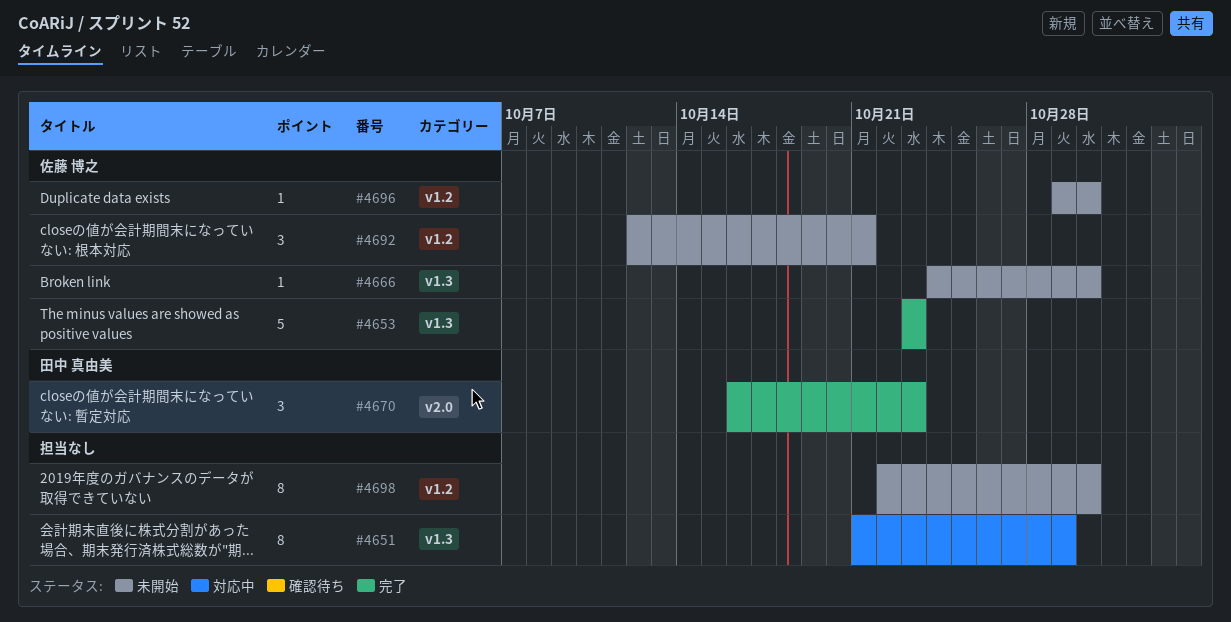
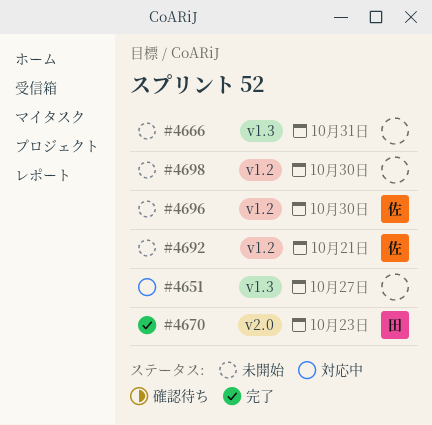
#4651, due: Oct 29 -> Oct 27
#4653: present -> none
#4666, owner: 佐藤 博之 -> none
#4666, due: Oct 30 -> Oct 31

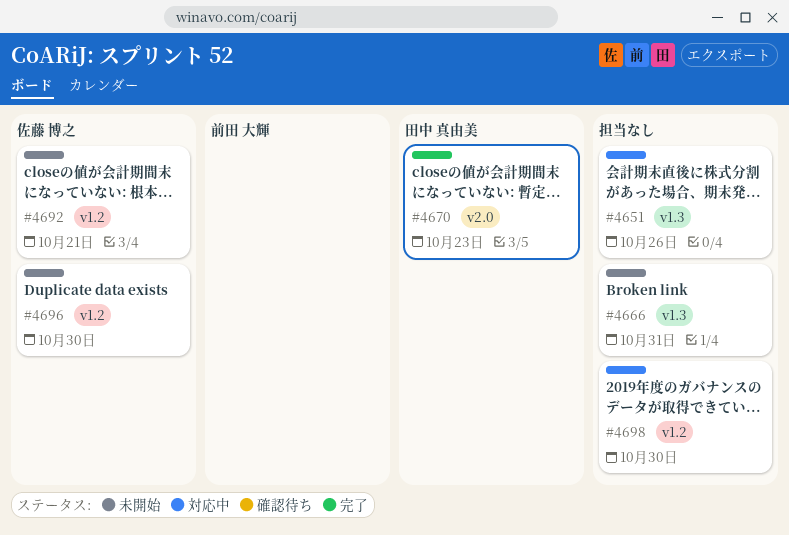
#4651, due: Oct 27 -> Oct 26
#4698, status: 未開始 -> 対応中

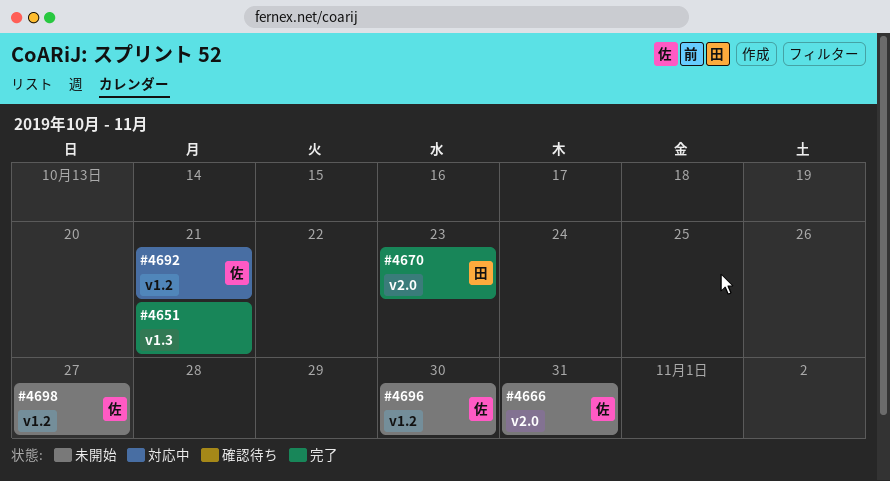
#4651, status: 対応中 -> 完了
#4651, due: Oct 26 -> Oct 21
#4666, owner: none -> 佐藤 博之
#4666, label: v1.3 -> v2.0
#4692, status: 未開始 -> 対応中
#4698, status: 対応中 -> 未開始
#4698, owner: none -> 佐藤 博之
#4698, due: Oct 30 -> Oct 27

